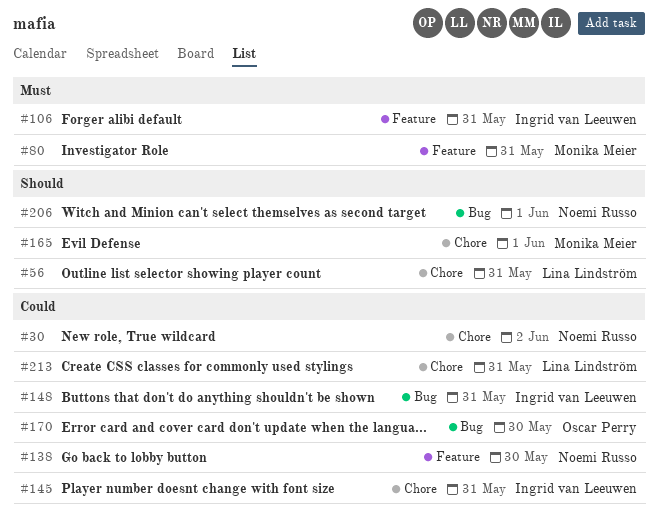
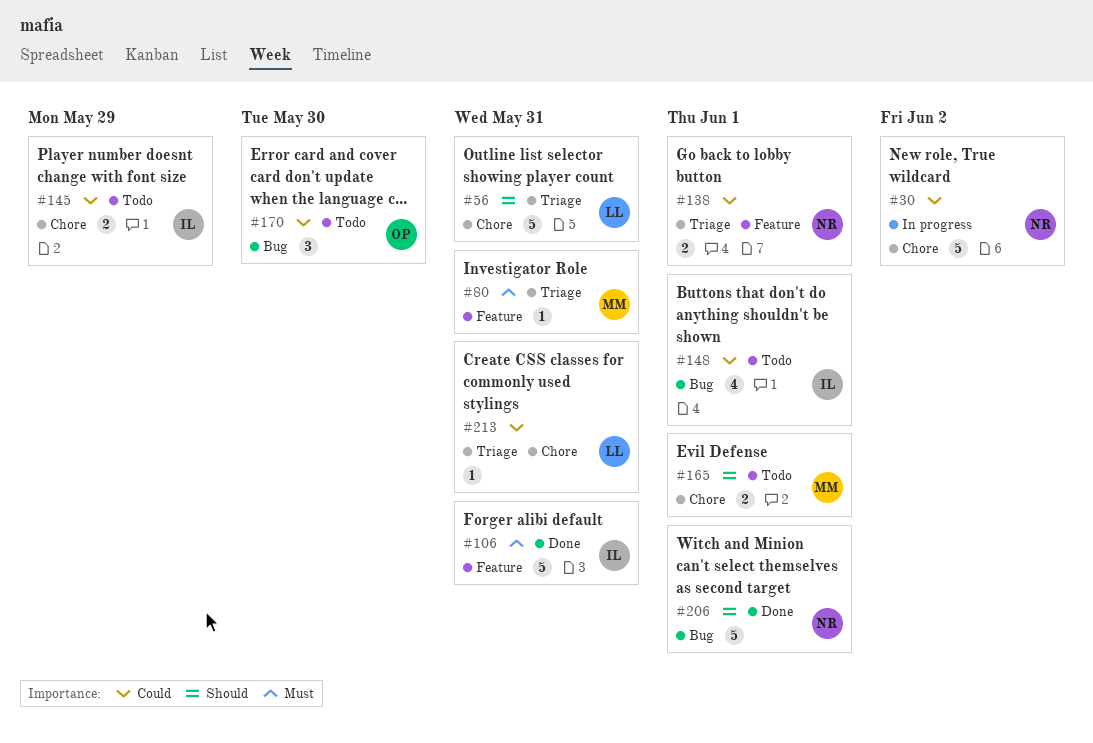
#138, due: May 30 -> Jun 1
#145, due: May 31 -> May 29
#148, due: May 31 -> Jun 1

